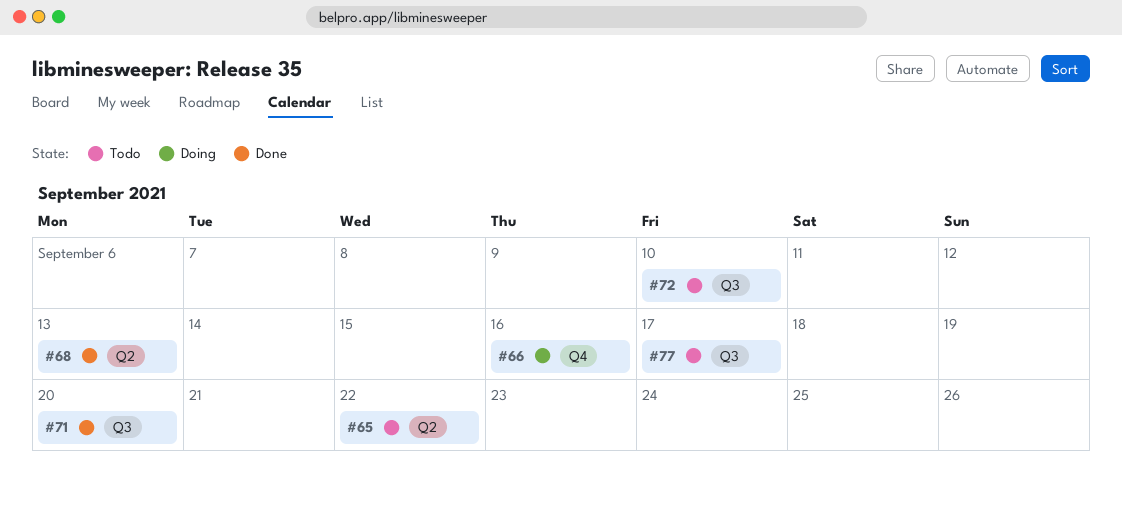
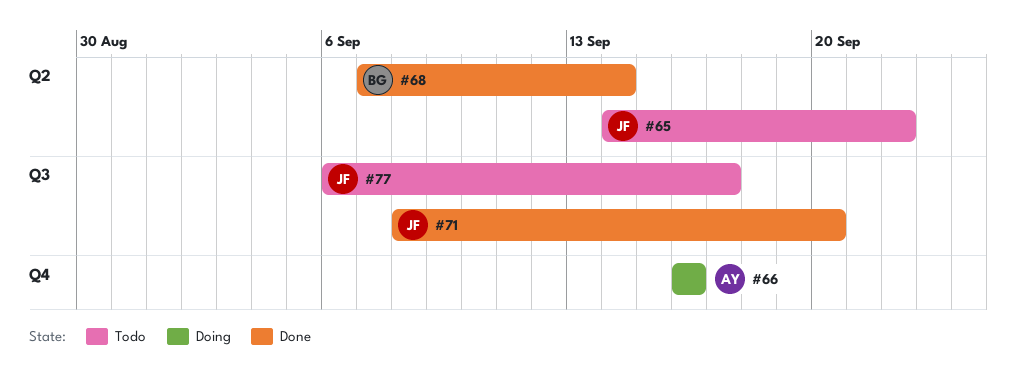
#68, due: Sep 13 -> Sep 14
#72: present -> none

